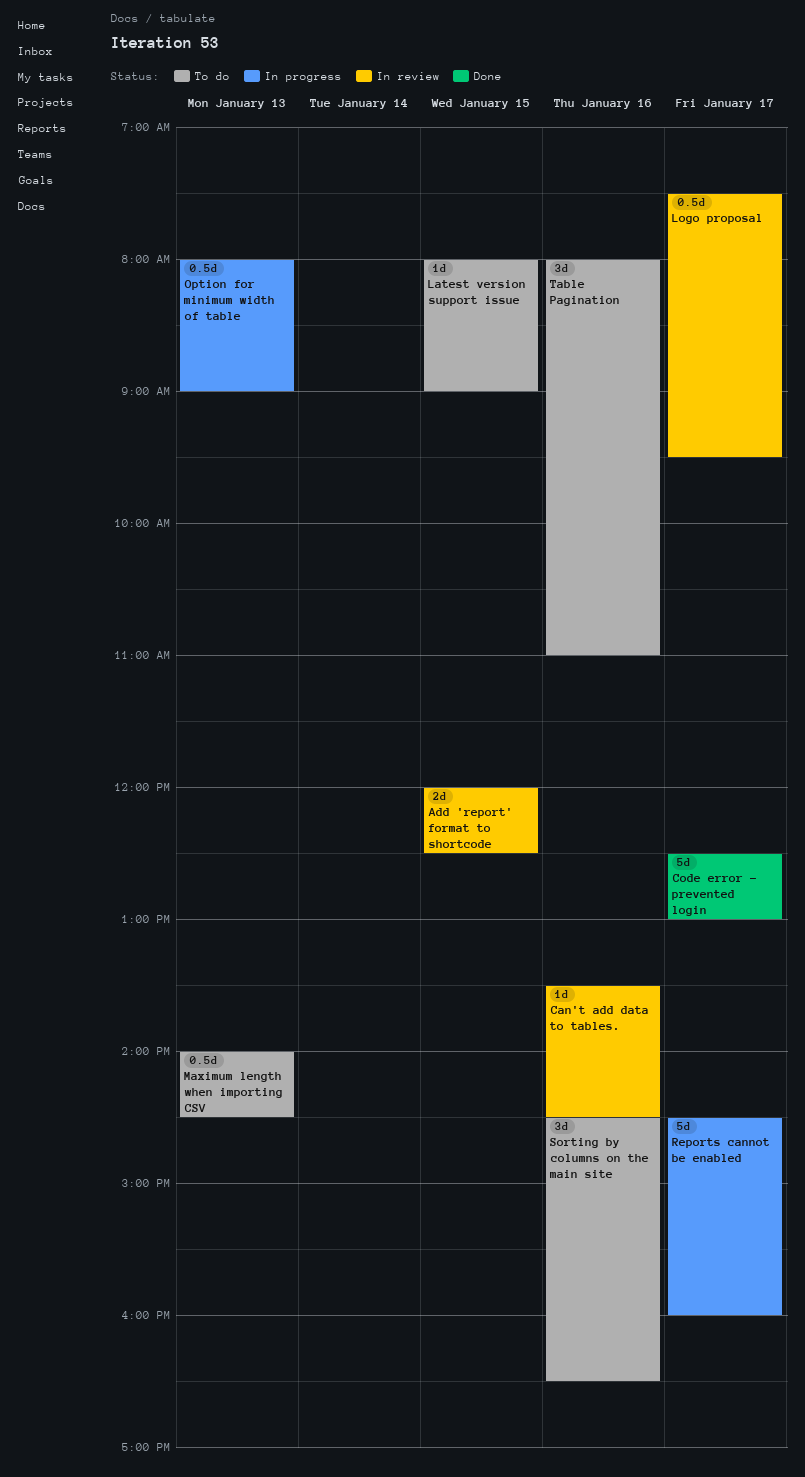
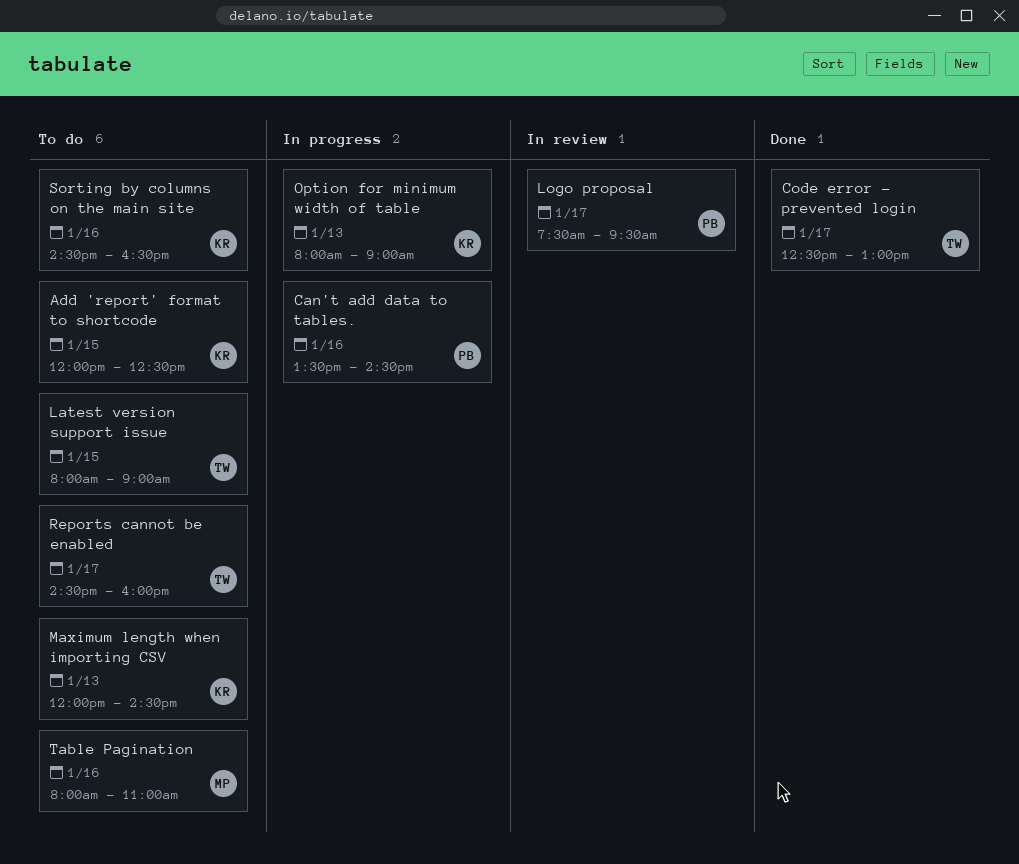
Add 'report' format to shortcode, status: In review -> To do
Can't add data to tables., status: In review -> In progress
Maximum length when importing CSV, begins: 14:00 -> 12:00
Reports cannot be enabled, status: In progress -> To do

